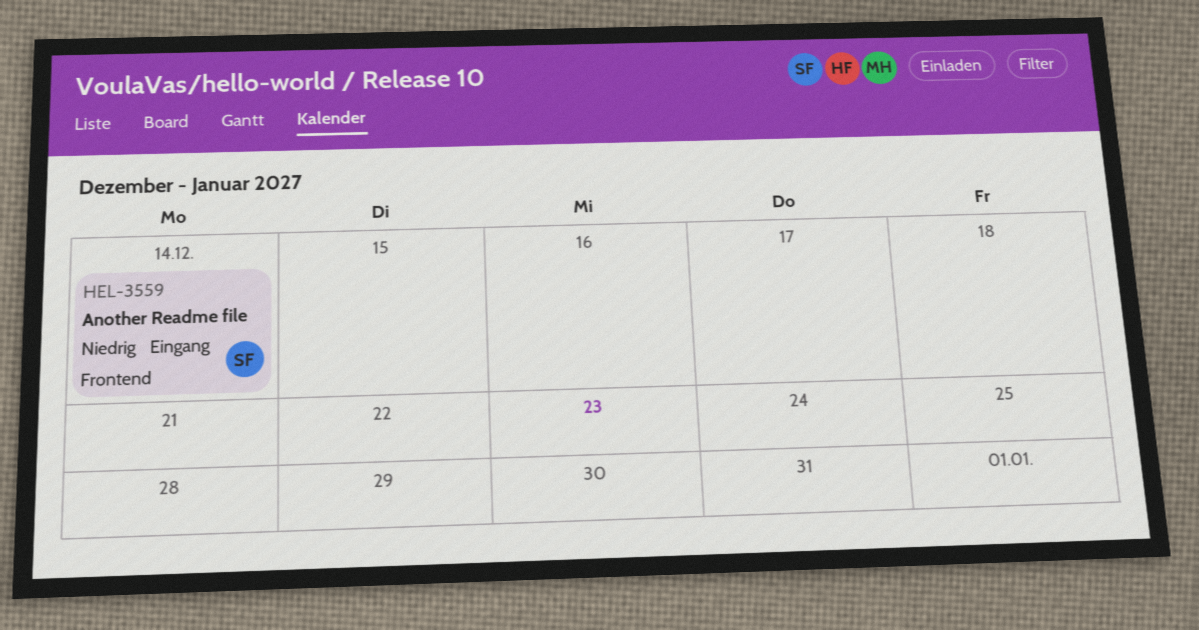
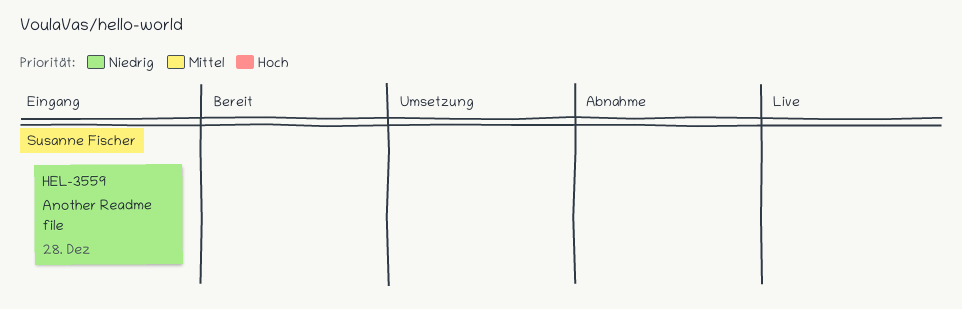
HEL-3559, due: Dec 14 -> Dec 28

